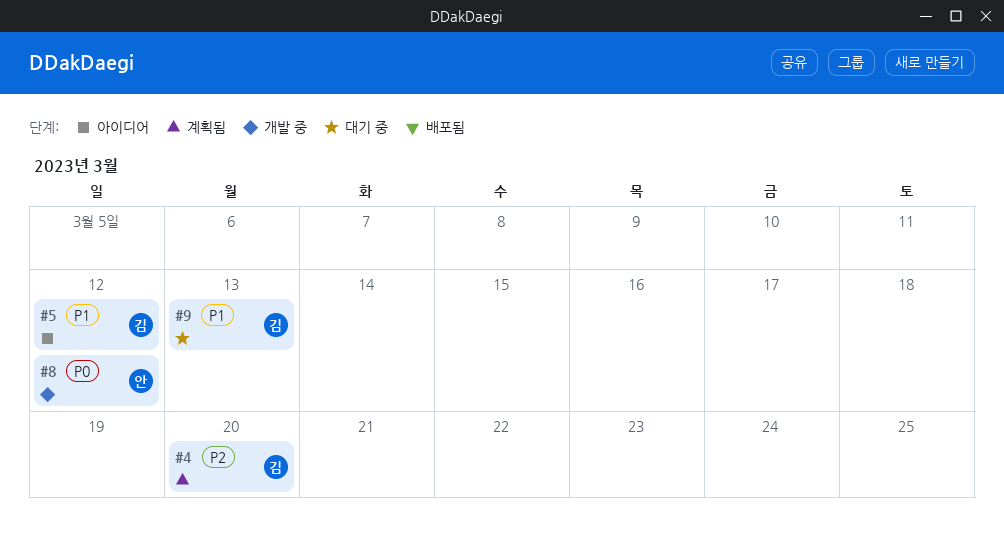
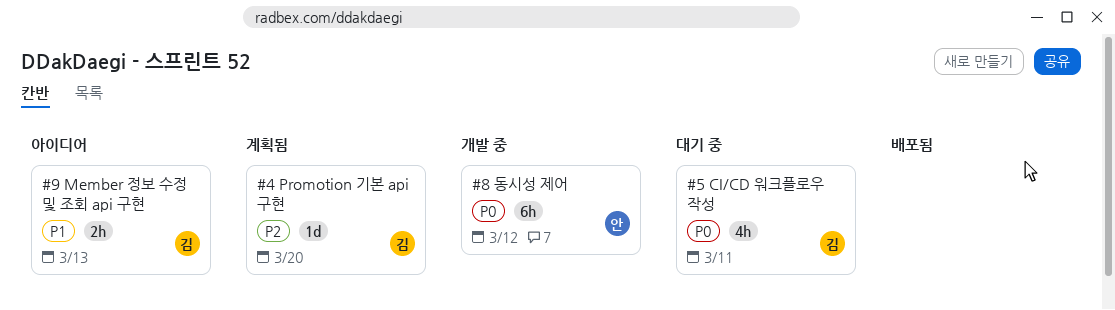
#5, status: 아이디어 -> 대기 중
#5, priority: P1 -> P0
#5, due: Mar 12 -> Mar 11
#9, status: 대기 중 -> 아이디어

